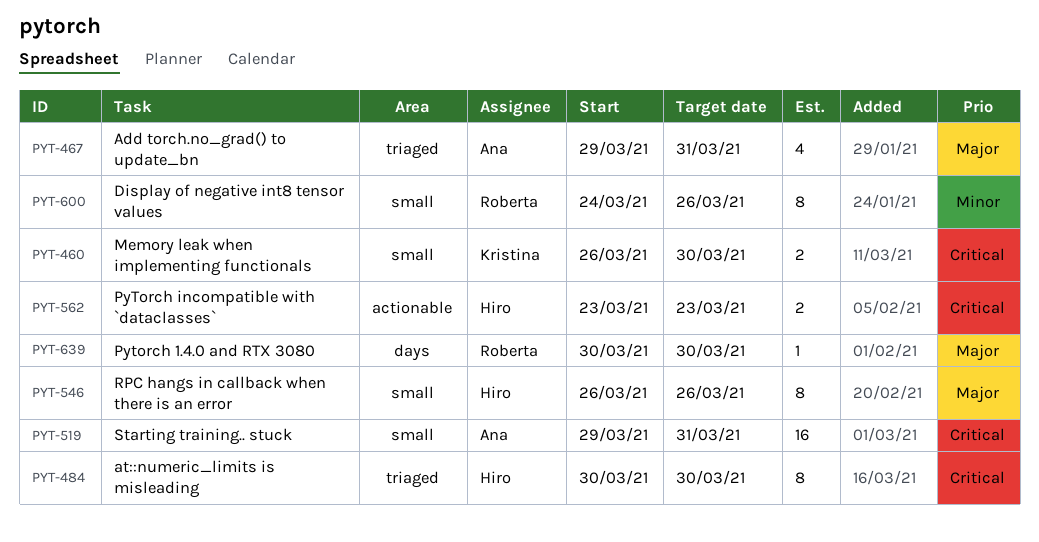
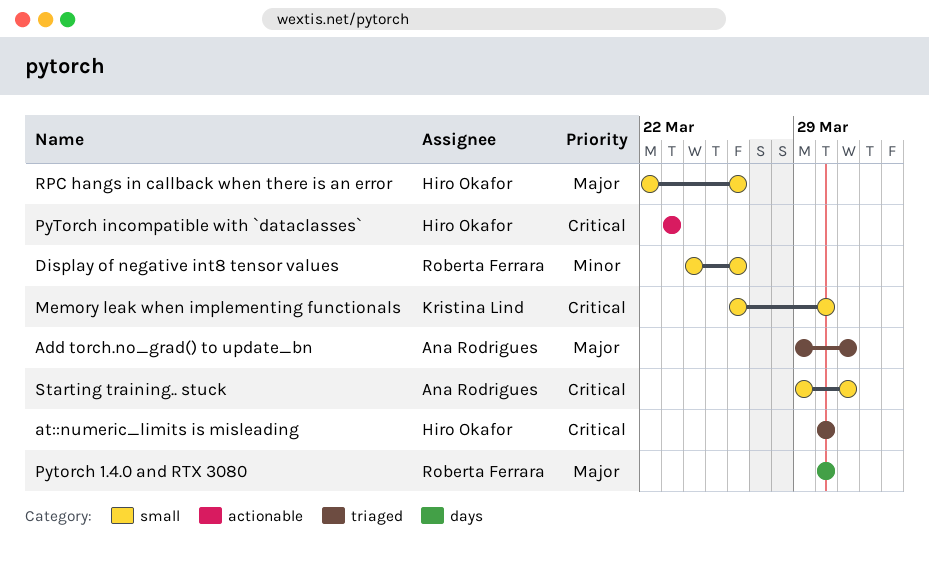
RPC hangs in callback when there is an error, start: Mar 26 -> Mar 22

